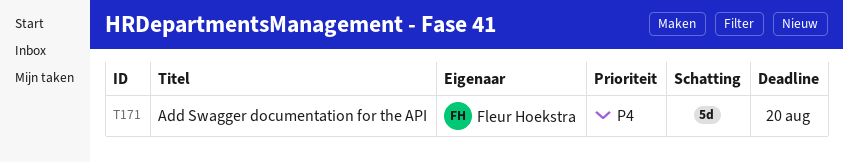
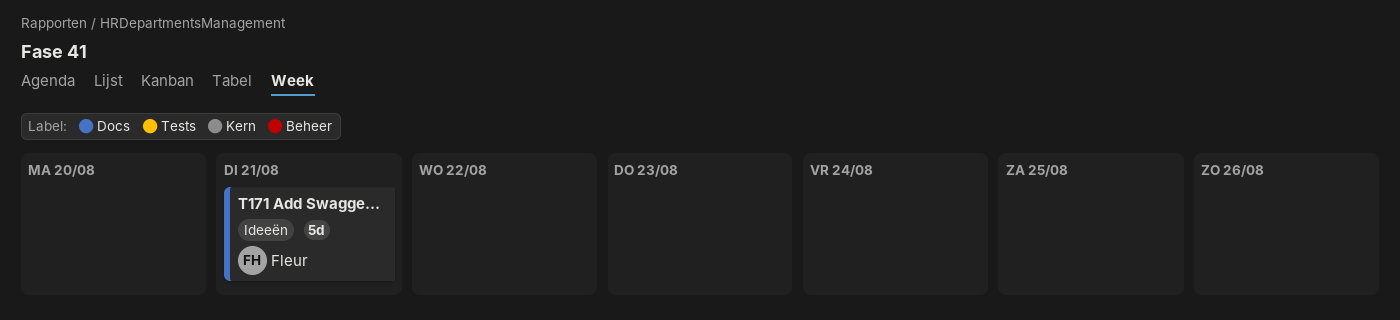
T171, due: Aug 20 -> Aug 21

